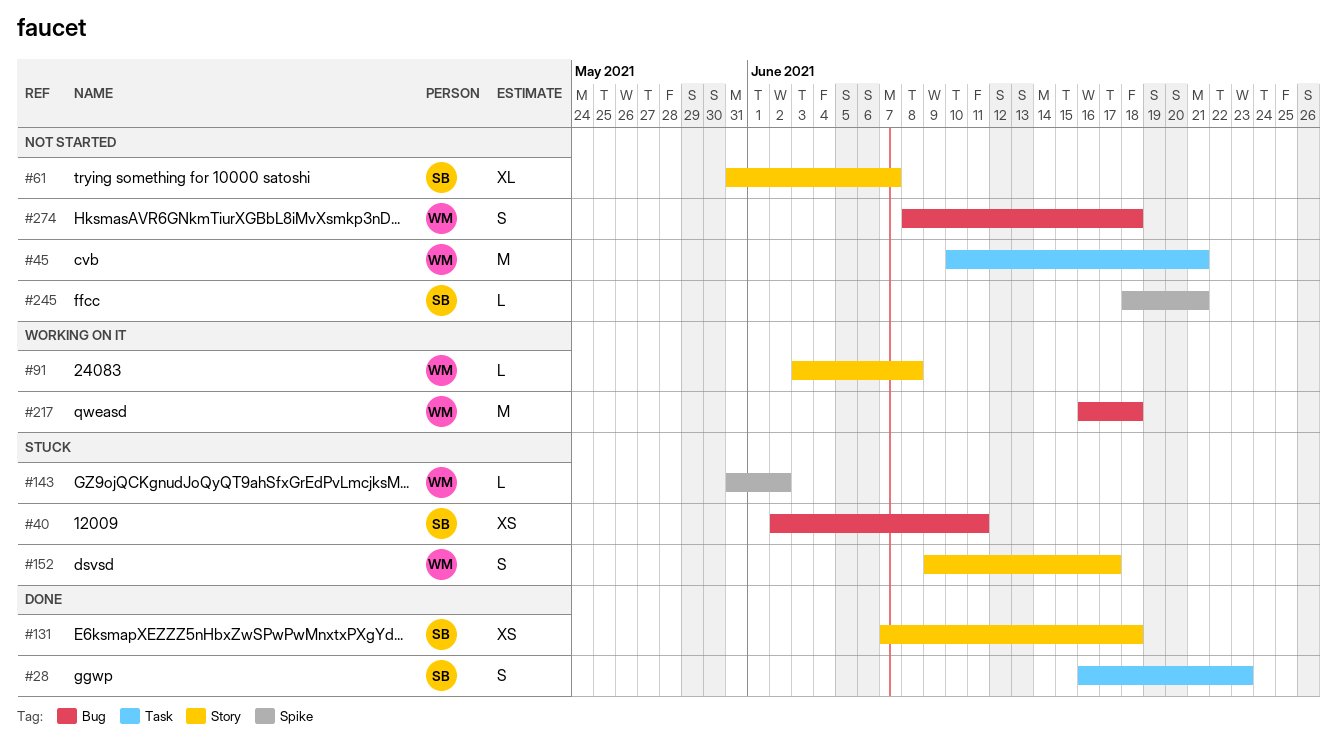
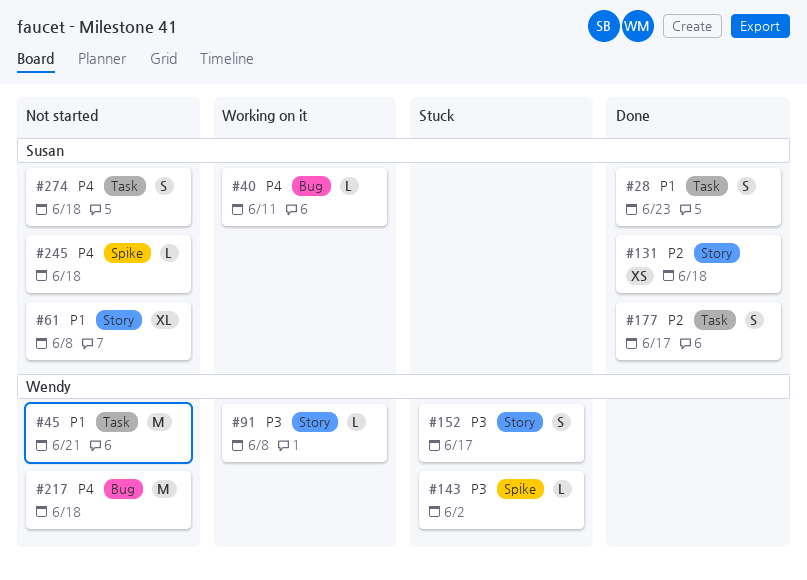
#40, status: Stuck -> Working on it
#40, estimate: XS -> L
#61, due: Jun 7 -> Jun 8
#177: none -> present
#217, status: Working on it -> Not started
#245, due: Jun 21 -> Jun 18
#274, owner: Wendy -> Susan
#274, label: Bug -> Task

